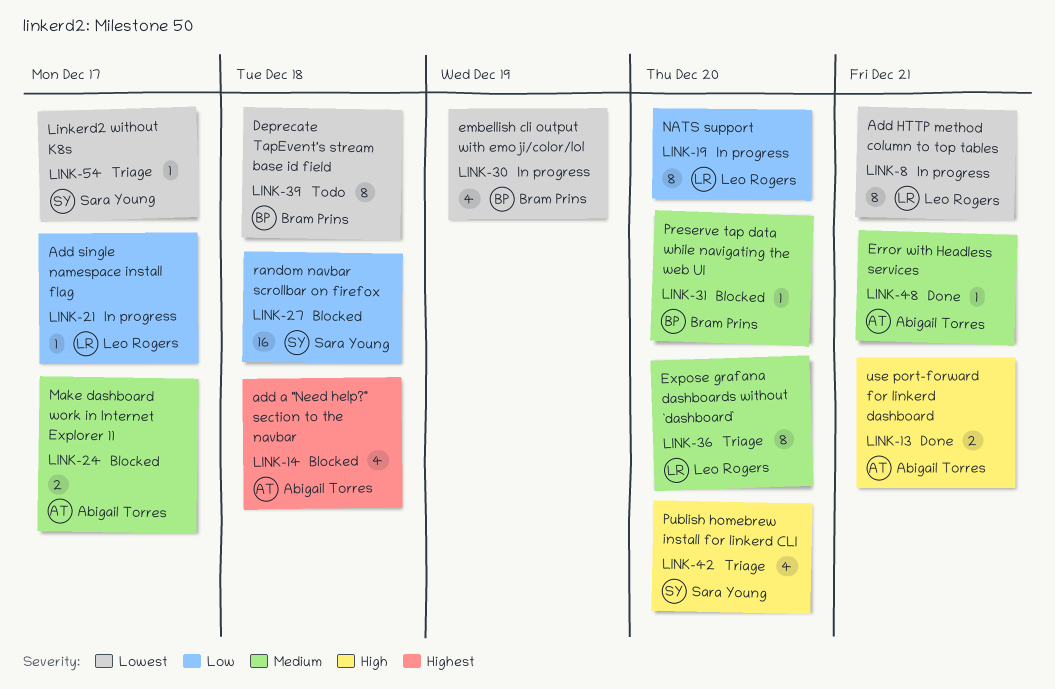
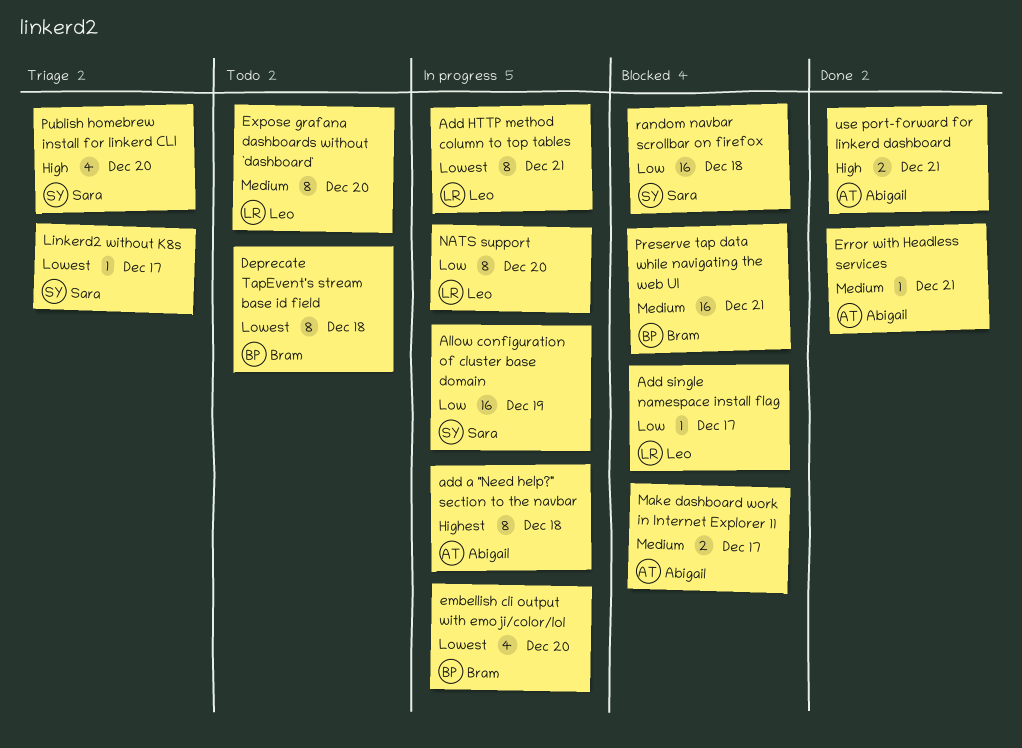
add a "Need help?" section to the navbar, status: Blocked -> In progress
add a "Need help?" section to the navbar, estimate: 4 -> 8
Add single namespace install flag, status: In progress -> Blocked
Allow configuration of cluster base domain: none -> present
embellish cli output with emoji/color/lol, due: Dec 19 -> Dec 20
Expose grafana dashboards without `dashboard`, status: Triage -> Todo
Preserve tap data while navigating the web UI, estimate: 1 -> 16
Preserve tap data while navigating the web UI, due: Dec 20 -> Dec 21

